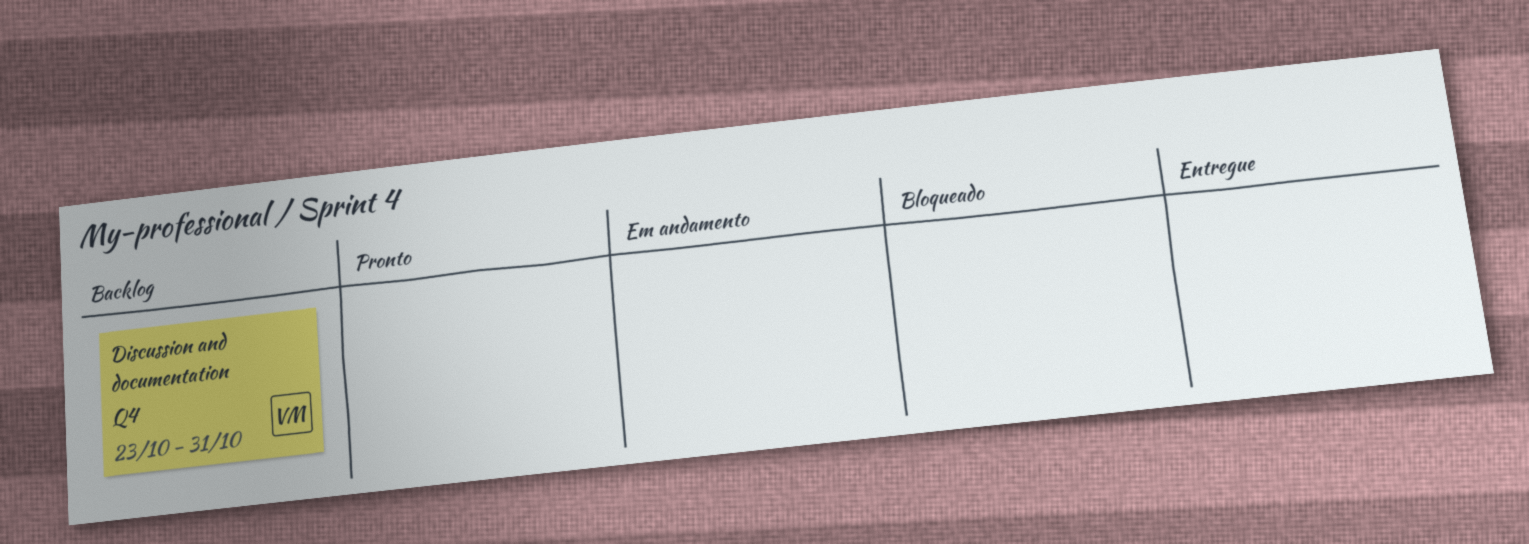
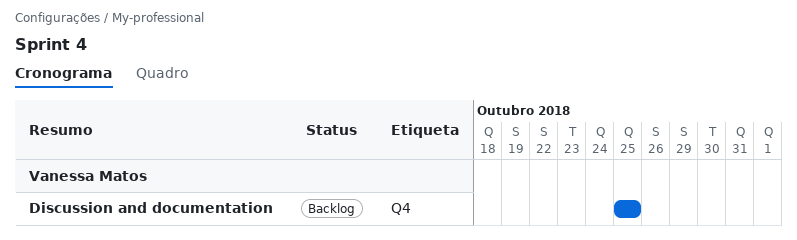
Discussion and documentation, start: Oct 23 -> Oct 25
Discussion and documentation, due: Oct 31 -> Oct 25

